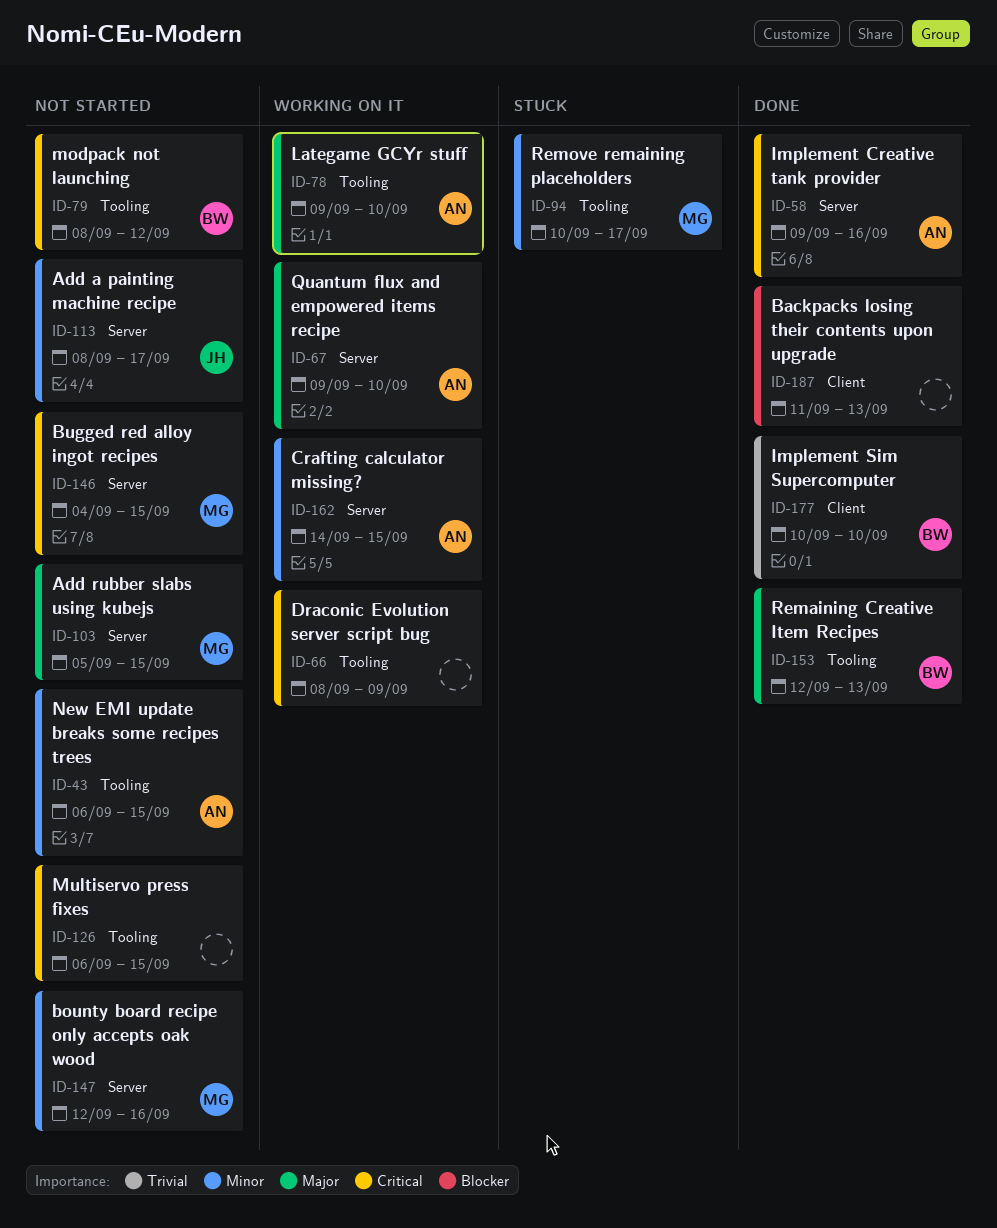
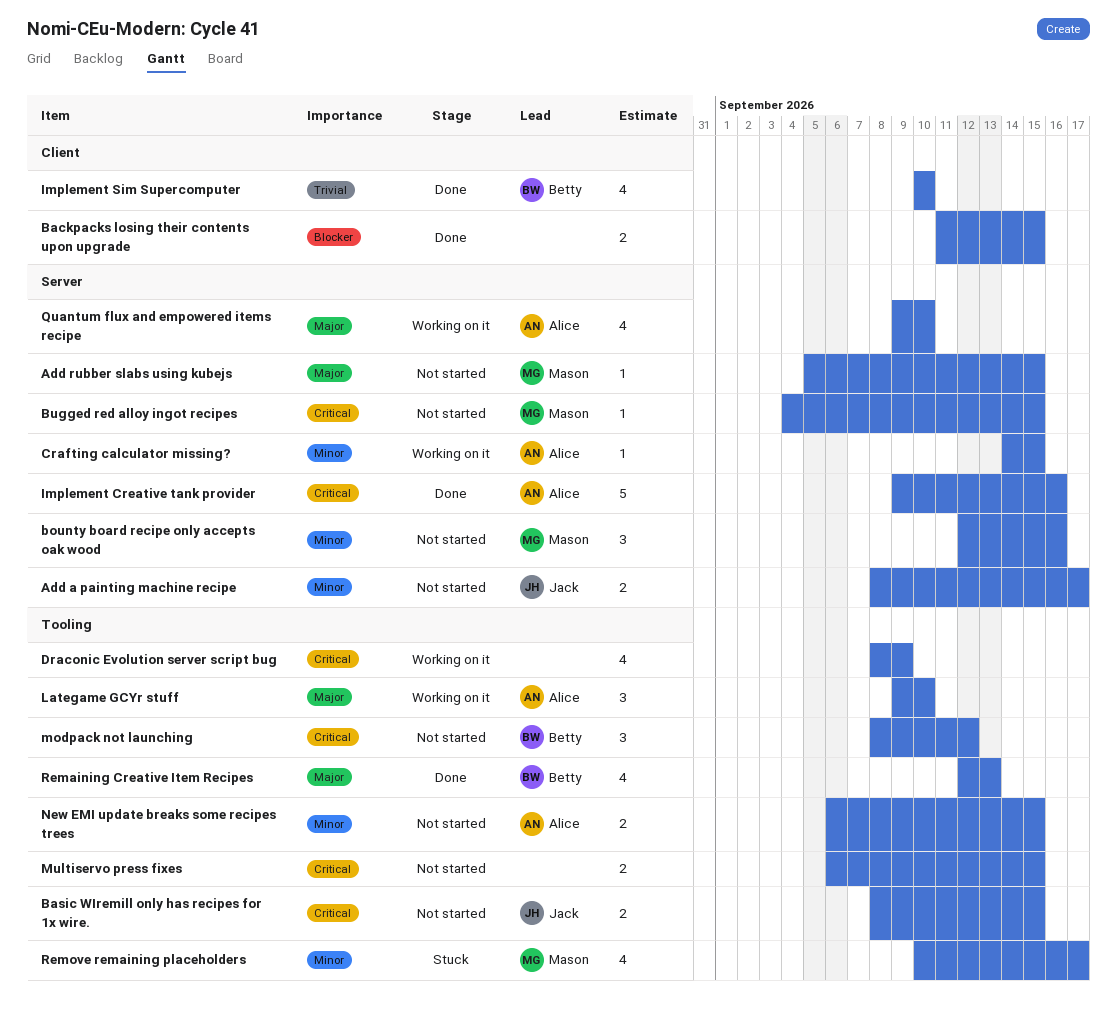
Backpacks losing their contents upon upgrade, due: Sep 13 -> Sep 15
Basic WIremill only has recipes for 1x wire.: none -> present

